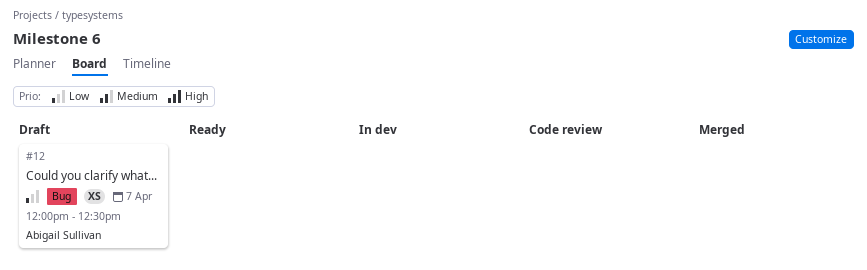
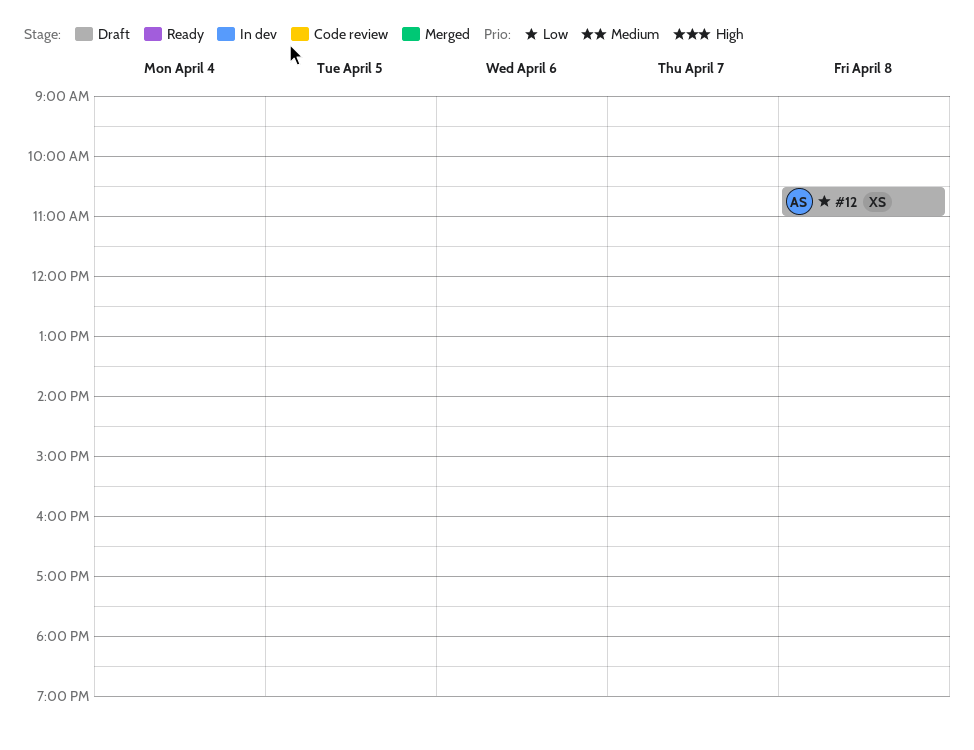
#12, day: Apr 7 -> Apr 8
#12, begins: 12:00 -> 10:30
#12, ends: 12:30 -> 11:00

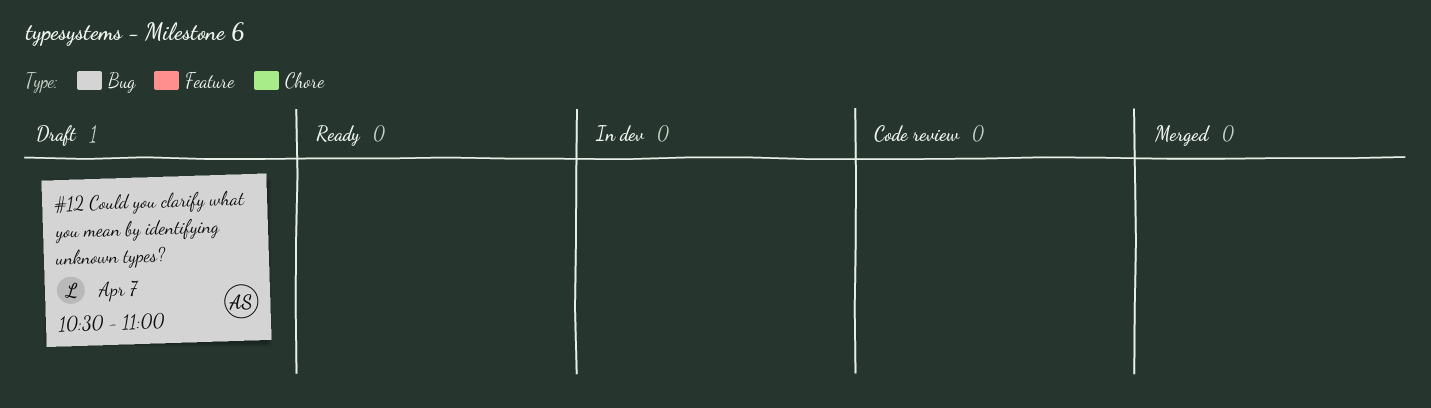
#12, estimate: XS -> L
#12, day: Apr 8 -> Apr 7

